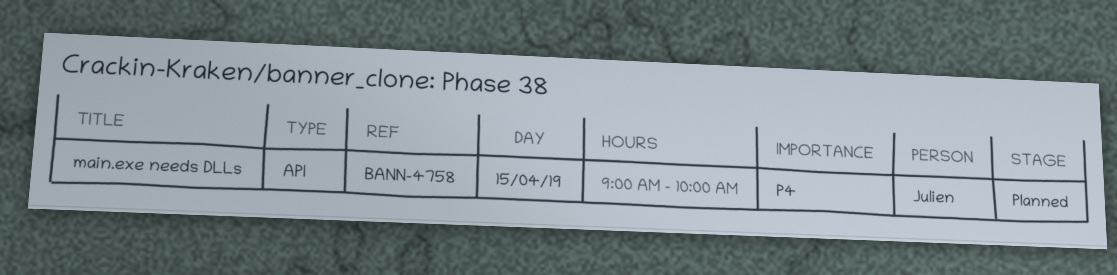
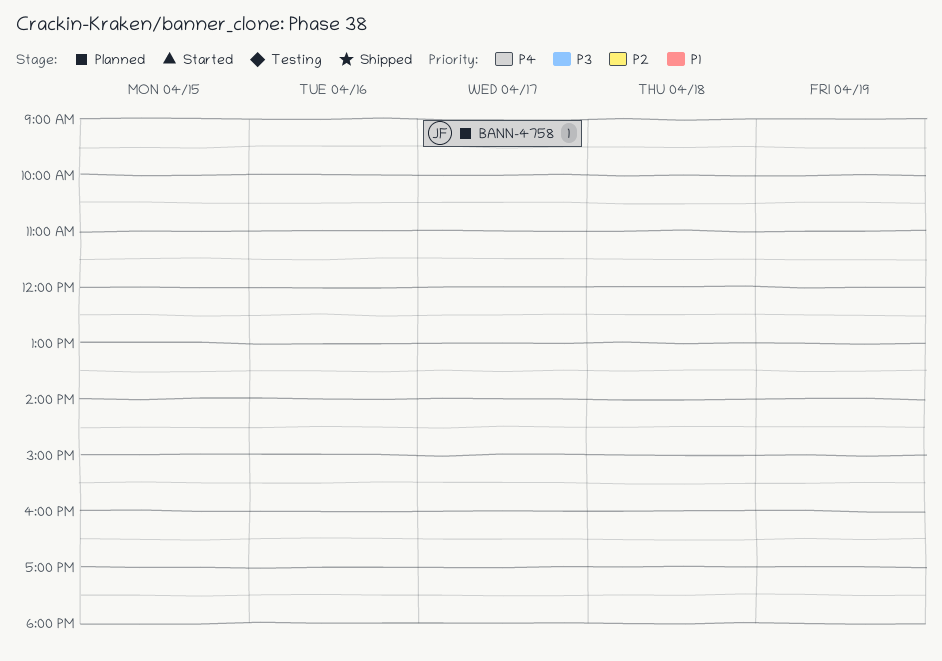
BANN-4758, day: Apr 15 -> Apr 17
BANN-4758, ends: 10:00 -> 09:30

